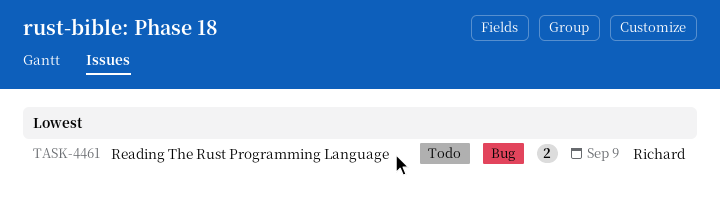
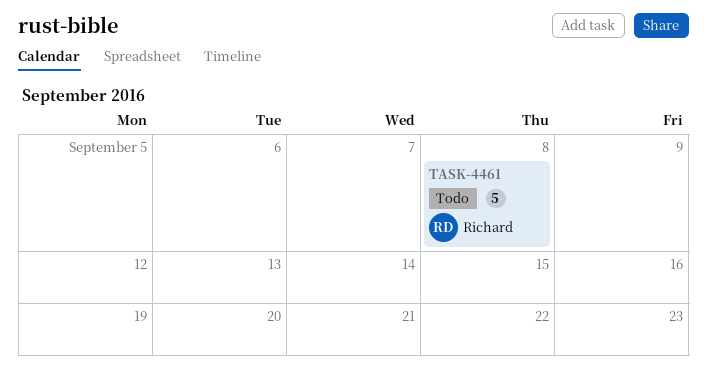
TASK-4461, estimate: 2 -> 5
TASK-4461, due: Sep 9 -> Sep 8

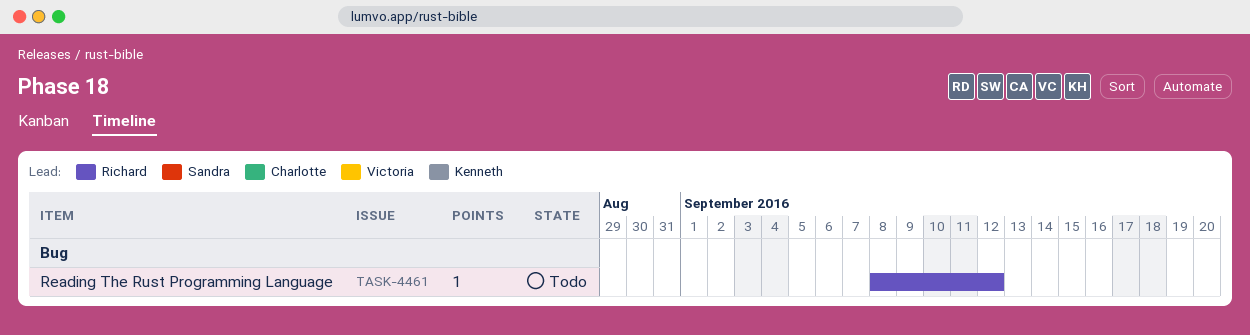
TASK-4461, estimate: 5 -> 1
TASK-4461, due: Sep 8 -> Sep 12

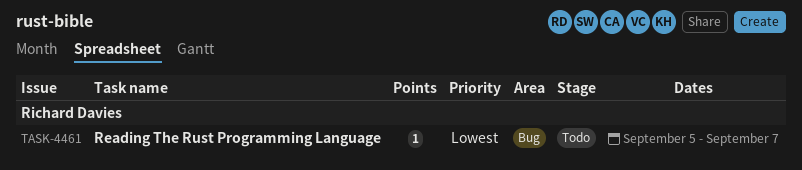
TASK-4461, start: Sep 8 -> Sep 5
TASK-4461, due: Sep 12 -> Sep 7

